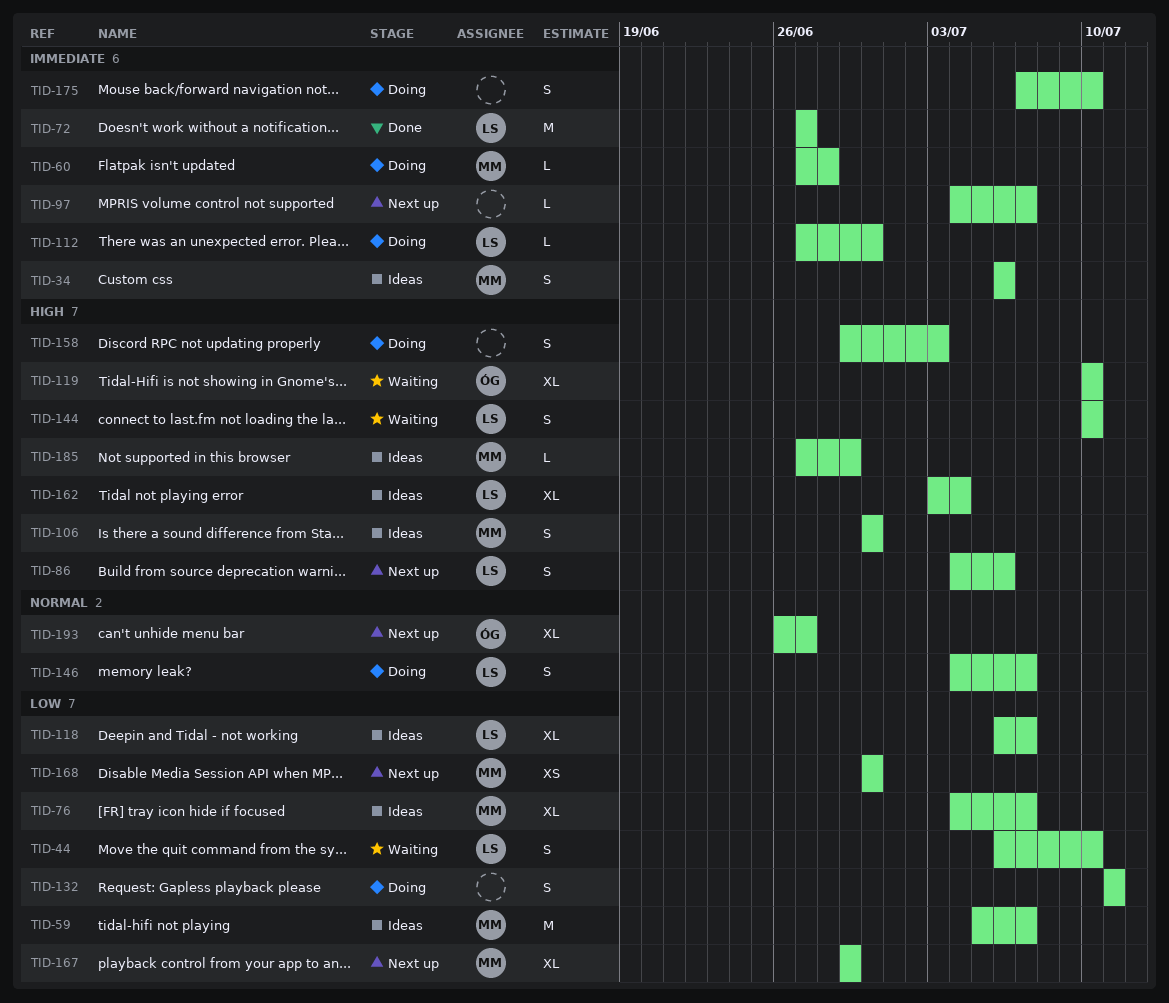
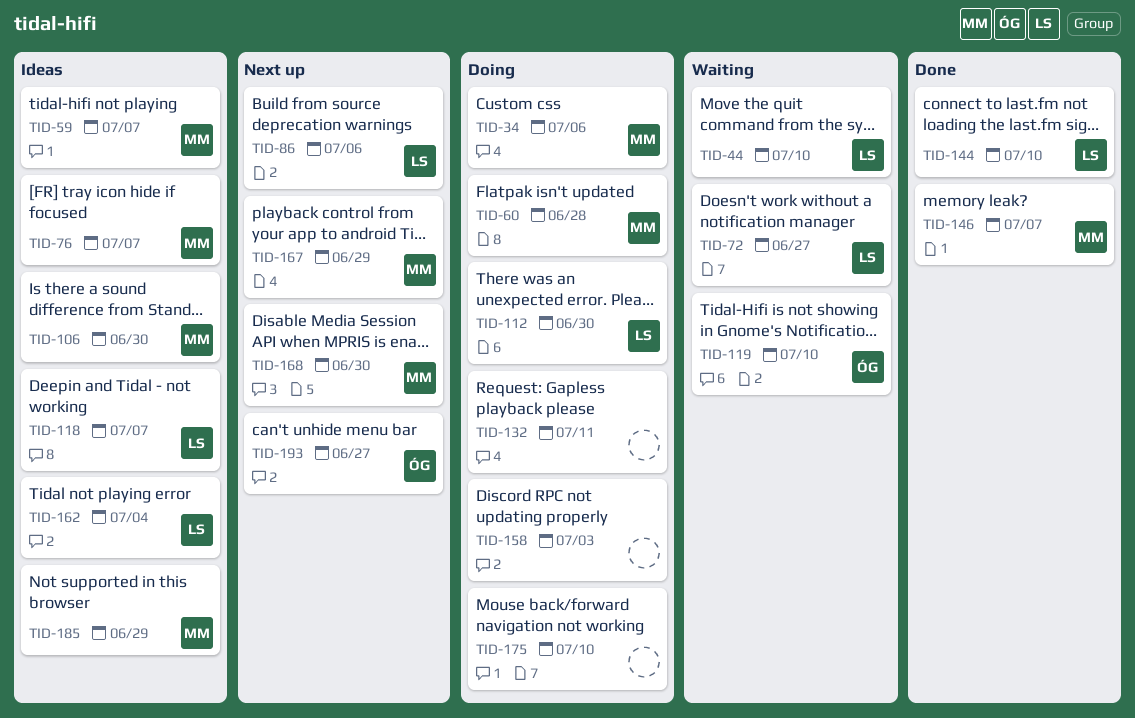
TID-34, status: Ideas -> Doing
TID-72, status: Done -> Waiting
TID-97: present -> none
TID-144, status: Waiting -> Done
TID-146, status: Doing -> Done
TID-146, owner: LS -> MM

